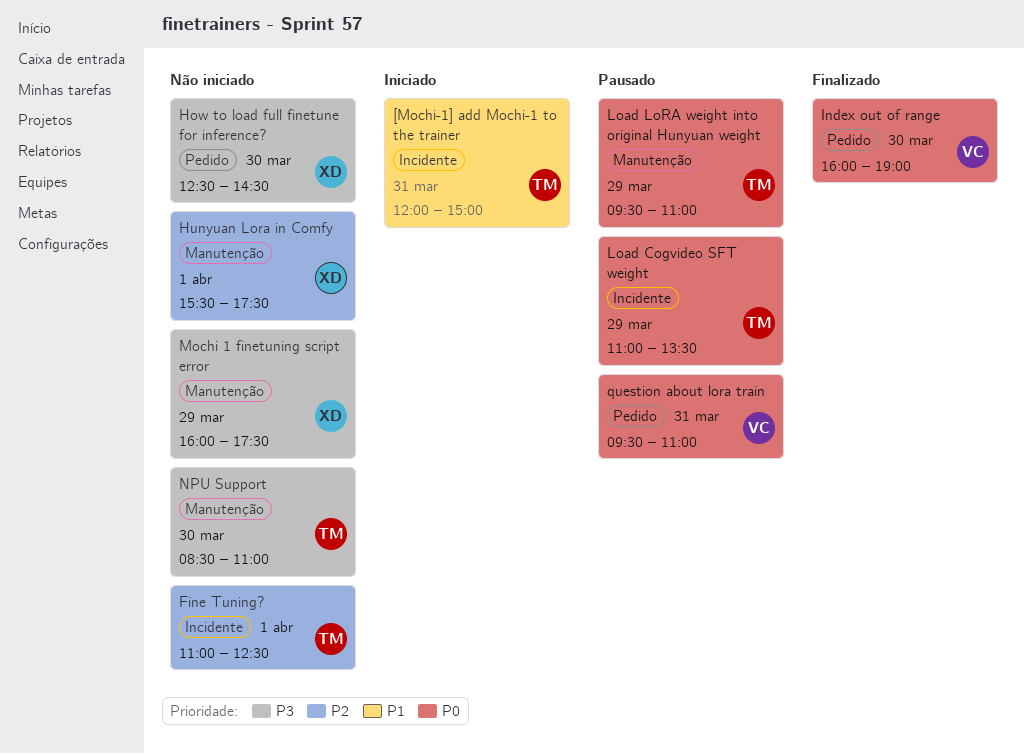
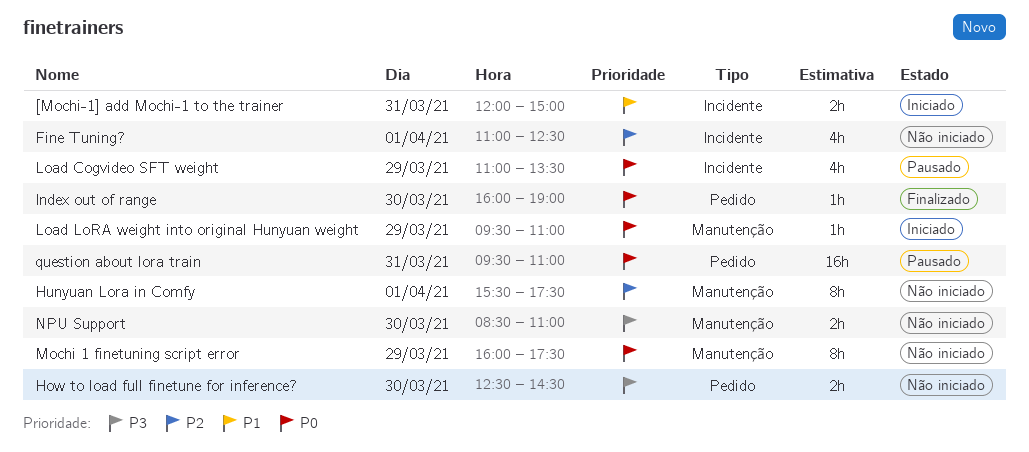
Load LoRA weight into original Hunyuan weight, status: Pausado -> Iniciado
Mochi 1 finetuning script error, priority: P3 -> P0

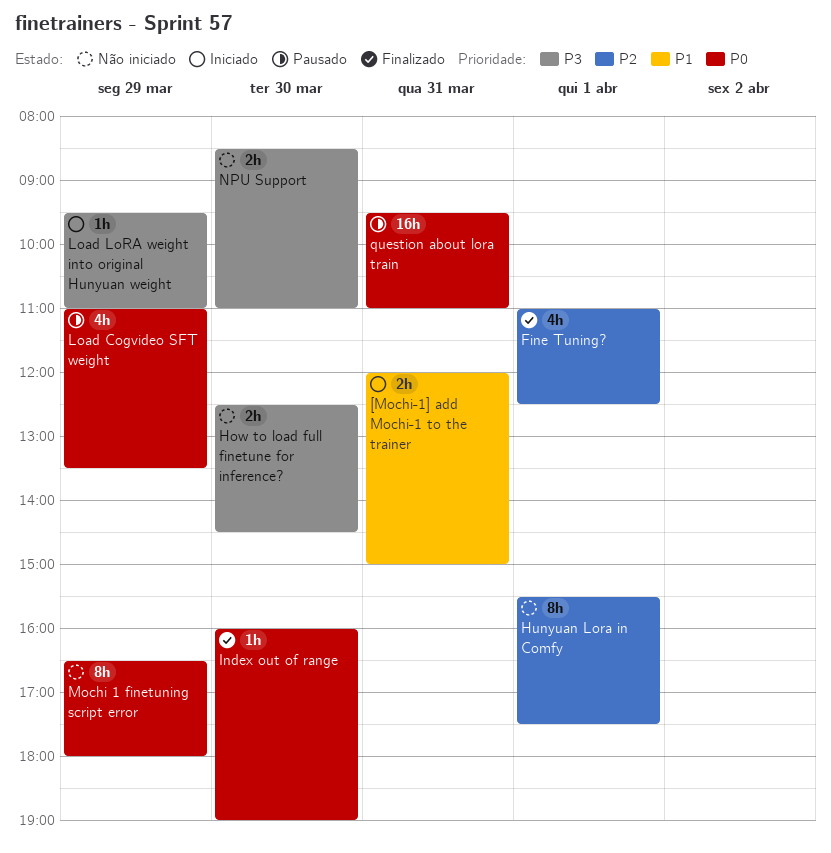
Fine Tuning?, status: Não iniciado -> Finalizado
Load LoRA weight into original Hunyuan weight, priority: P0 -> P3
Mochi 1 finetuning script error, begins: 16:00 -> 16:30
Mochi 1 finetuning script error, ends: 17:30 -> 18:00

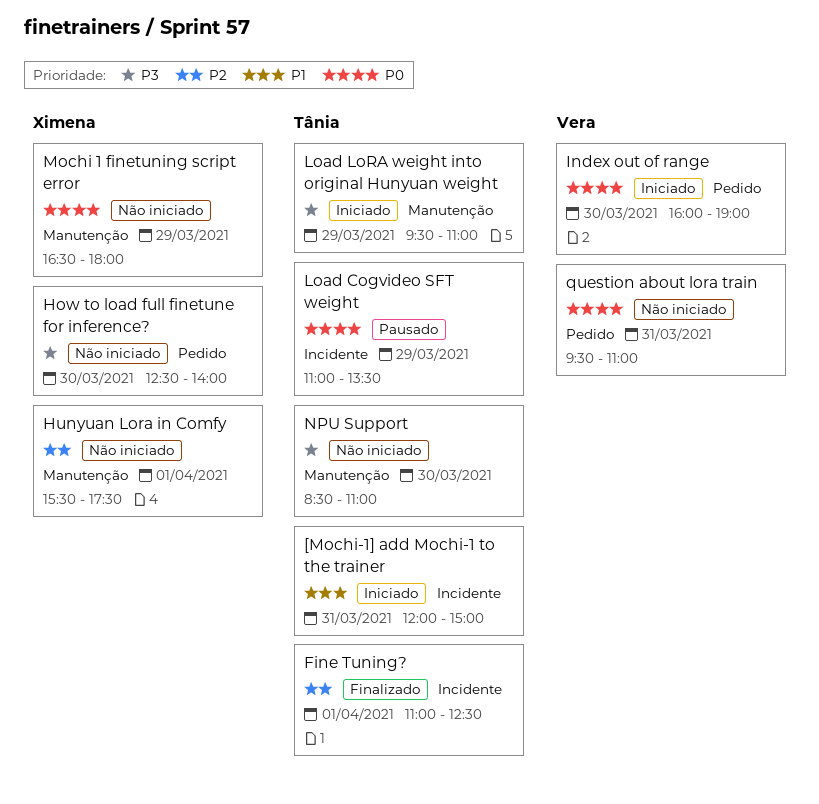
How to load full finetune for inference?, ends: 14:30 -> 14:00
Index out of range, status: Finalizado -> Iniciado
question about lora train, status: Pausado -> Não iniciado

